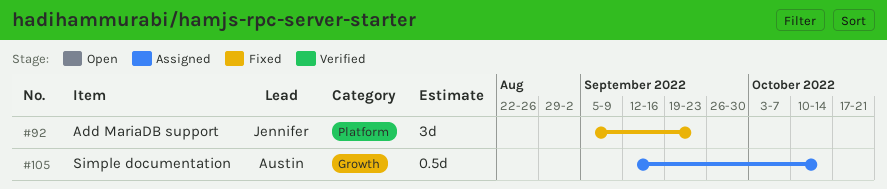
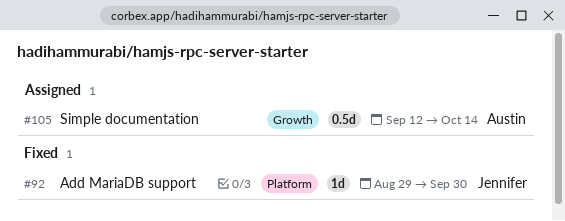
#92, estimate: 3d -> 1d
#92, start: Sep 5 -> Aug 29
#92, due: Sep 23 -> Sep 30

